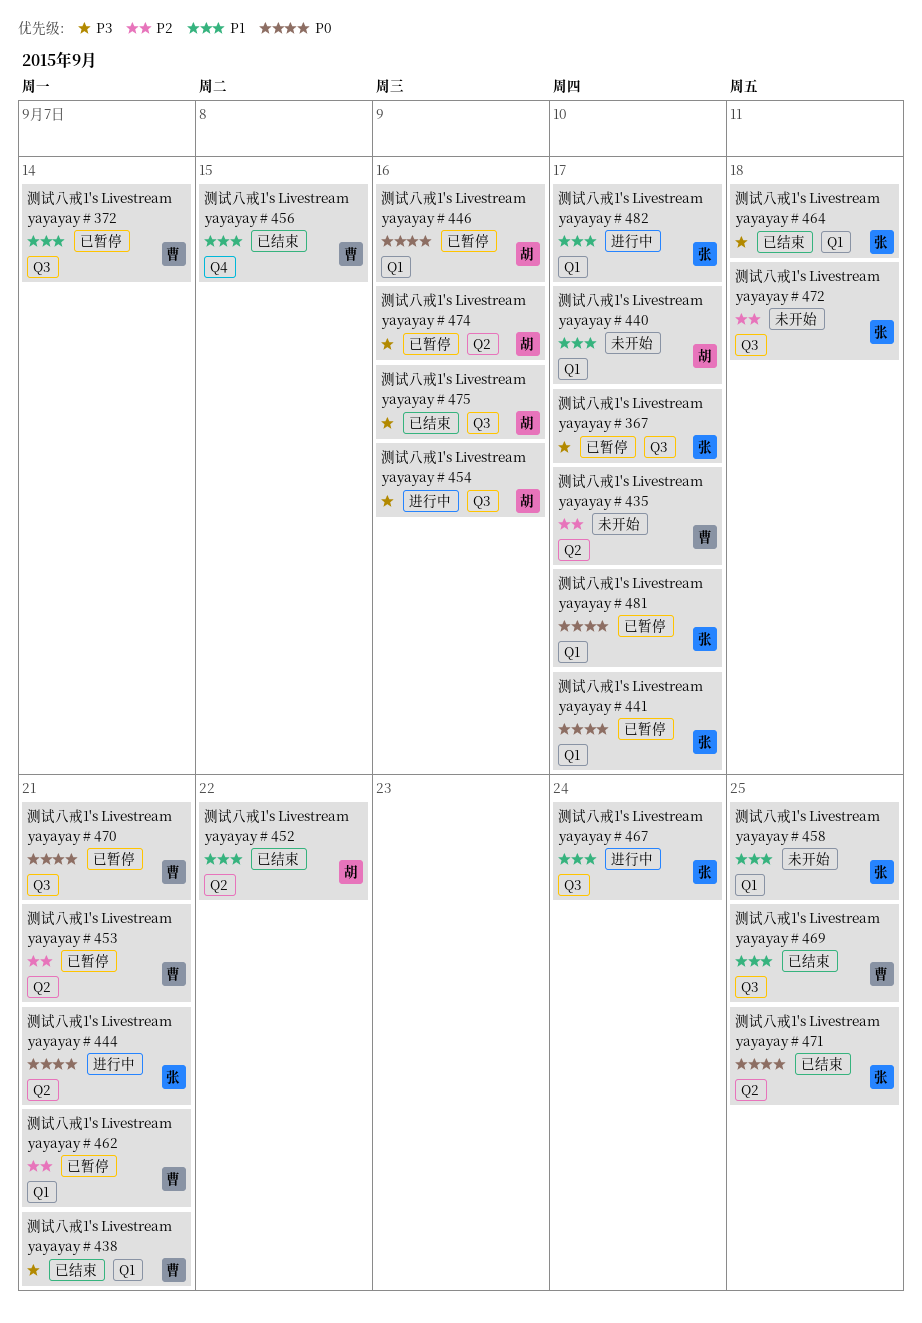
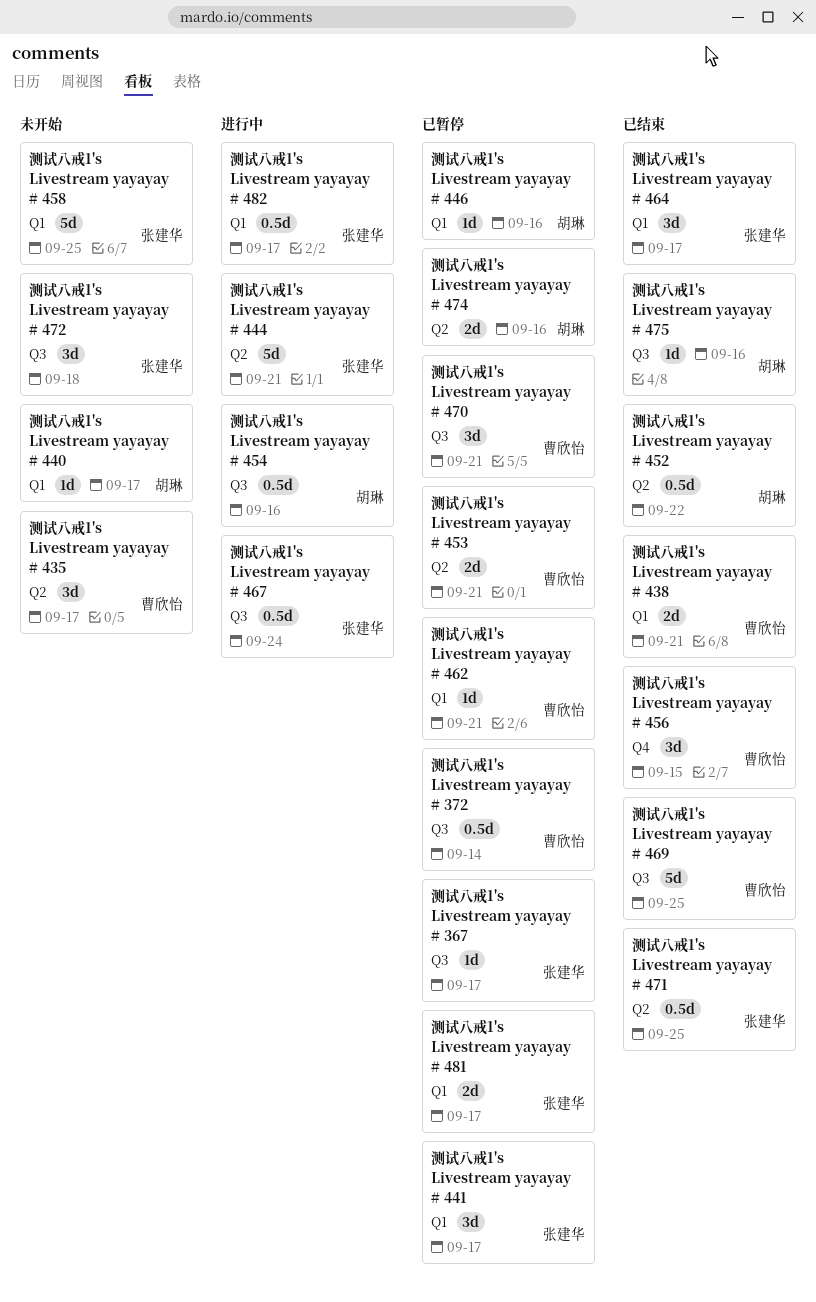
测试八戒1's Livestream yayayay # 464, due: Sep 18 -> Sep 17

